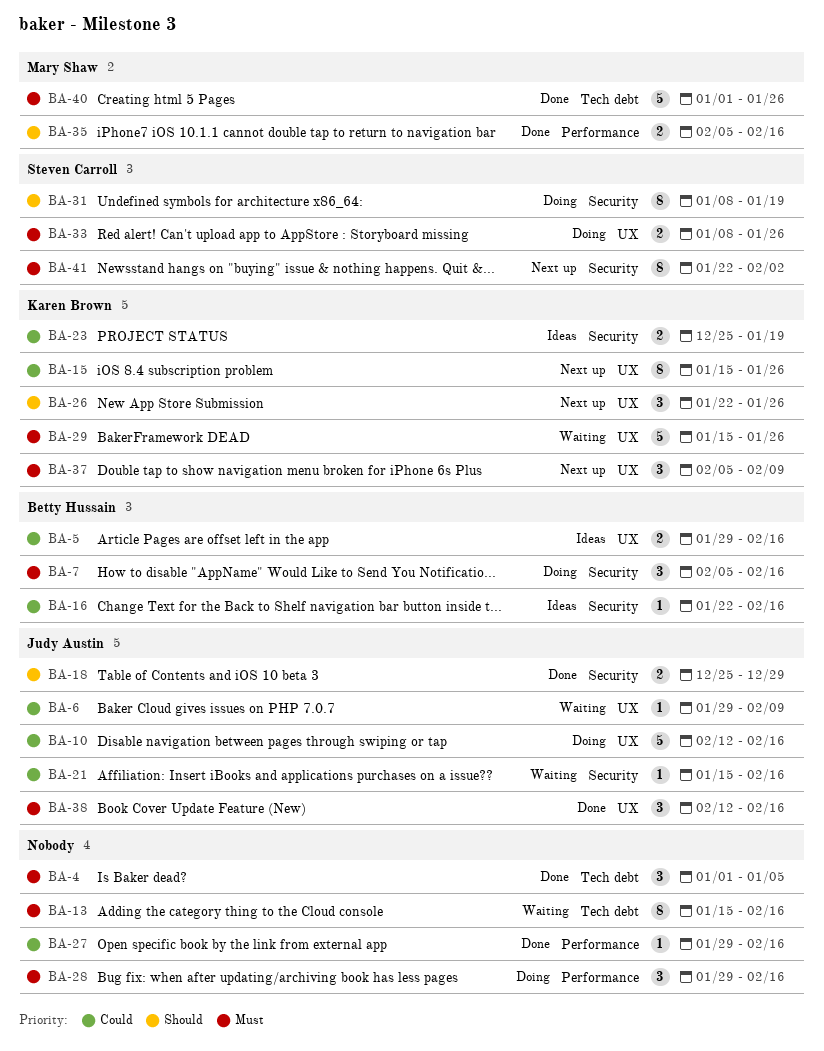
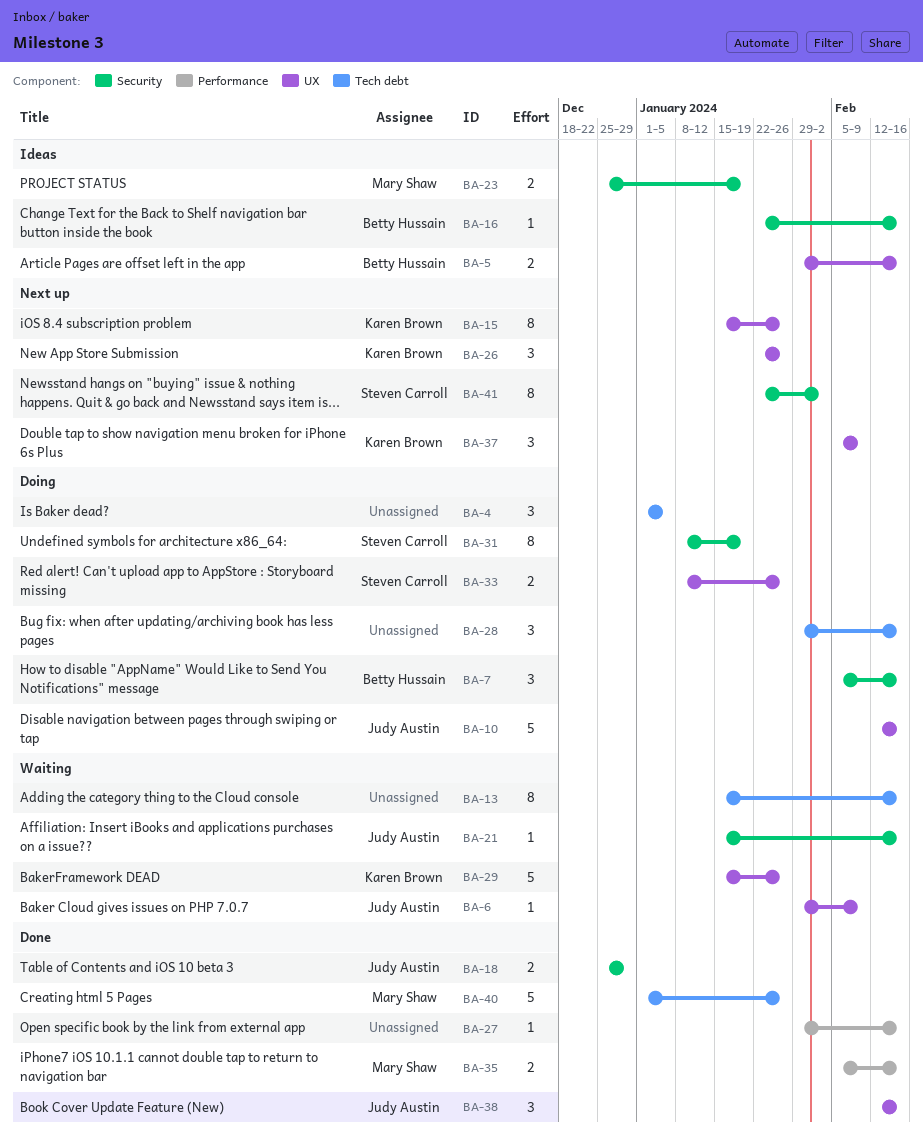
BA-4, status: Done -> Doing
BA-23, owner: Karen Brown -> Mary Shaw
BA-28, label: Performance -> Tech debt

